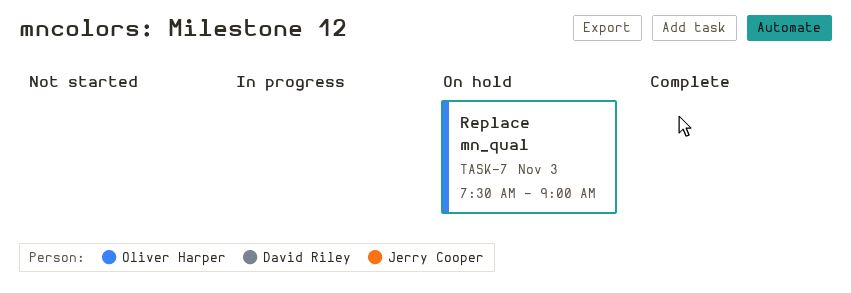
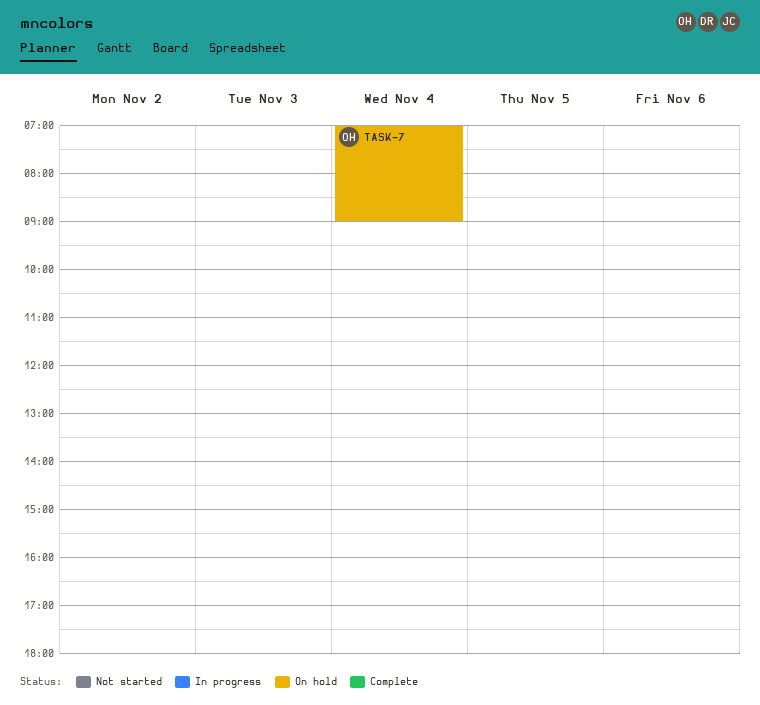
TASK-7, day: Nov 3 -> Nov 4
TASK-7, begins: 07:30 -> 07:00

